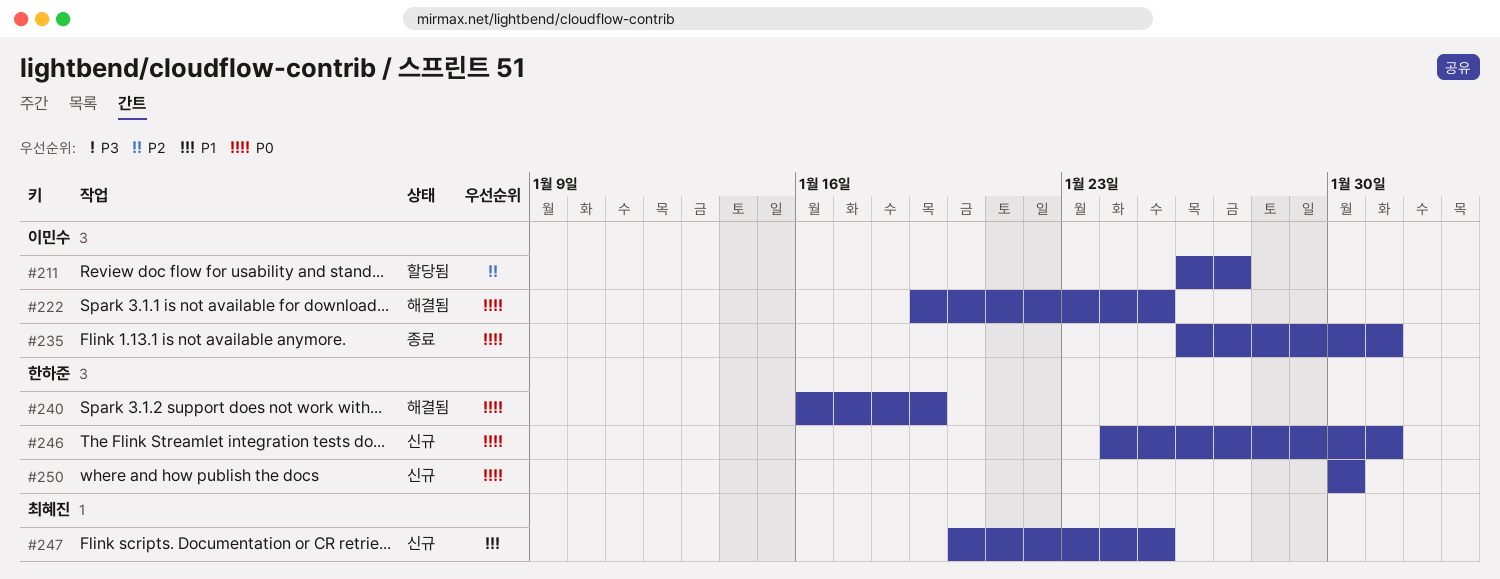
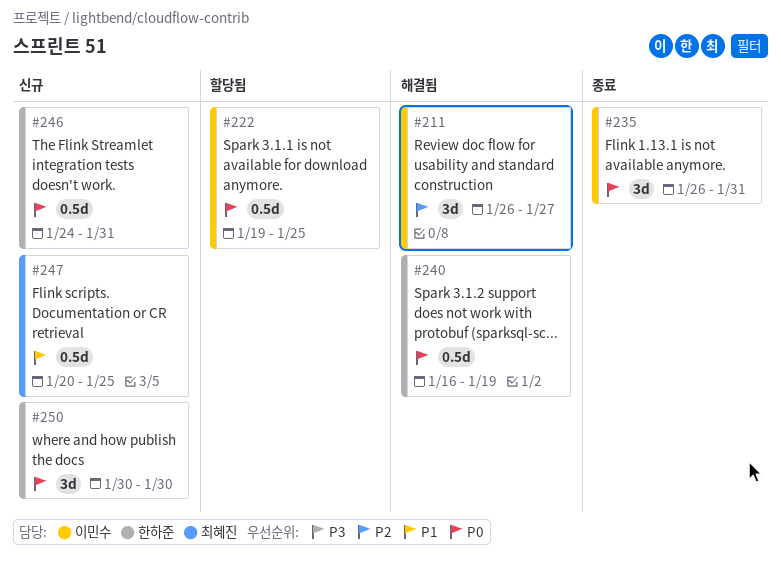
#211, status: 할당됨 -> 해결됨
#222, status: 해결됨 -> 할당됨

